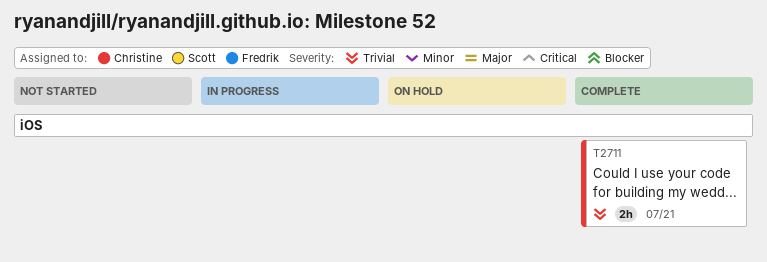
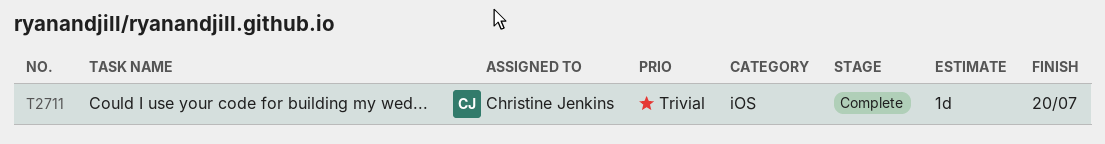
T2711, estimate: 2h -> 1d
T2711, due: Jul 21 -> Jul 20

